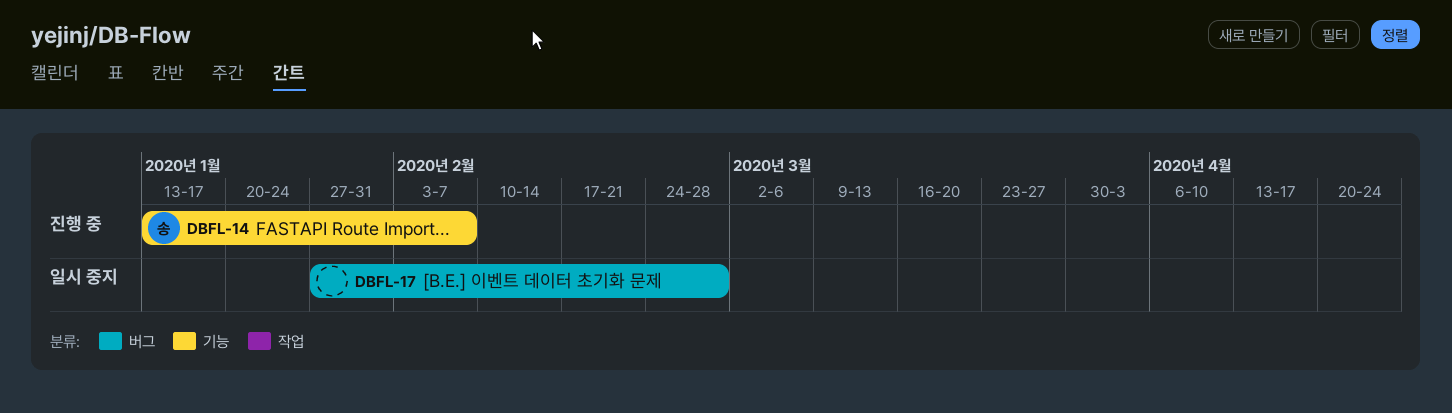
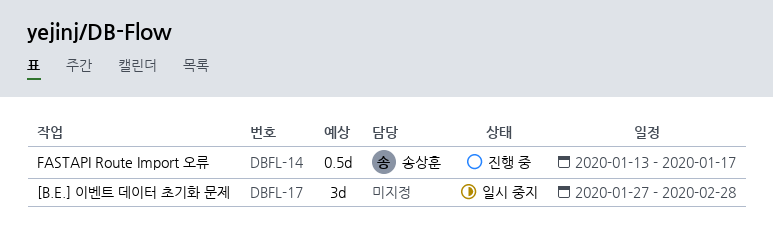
DBFL-14, due: Feb 7 -> Jan 17

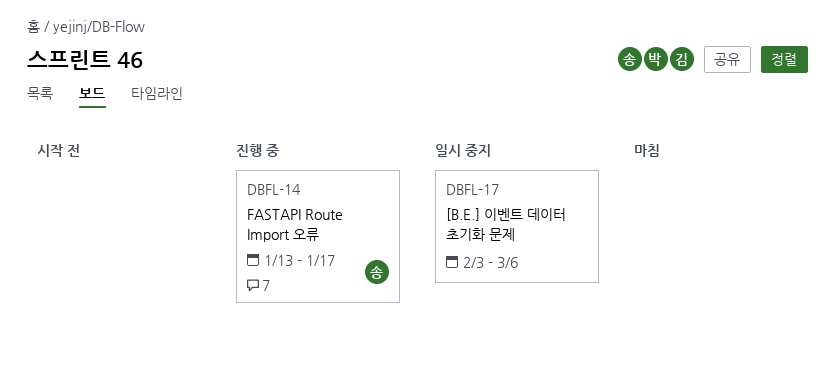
DBFL-17, start: Jan 27 -> Feb 3
DBFL-17, due: Feb 28 -> Mar 6

